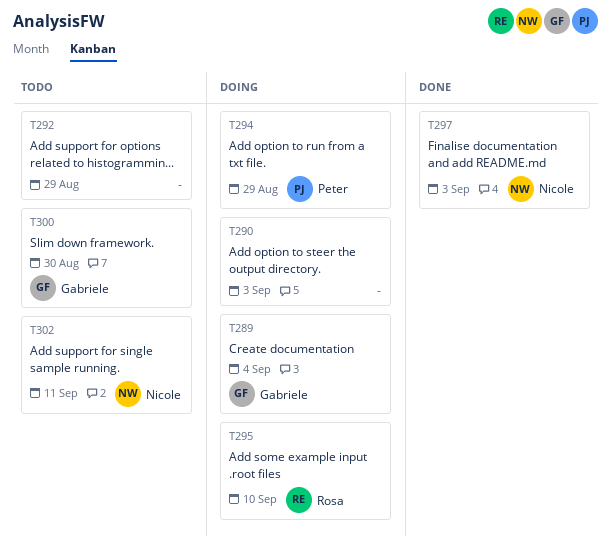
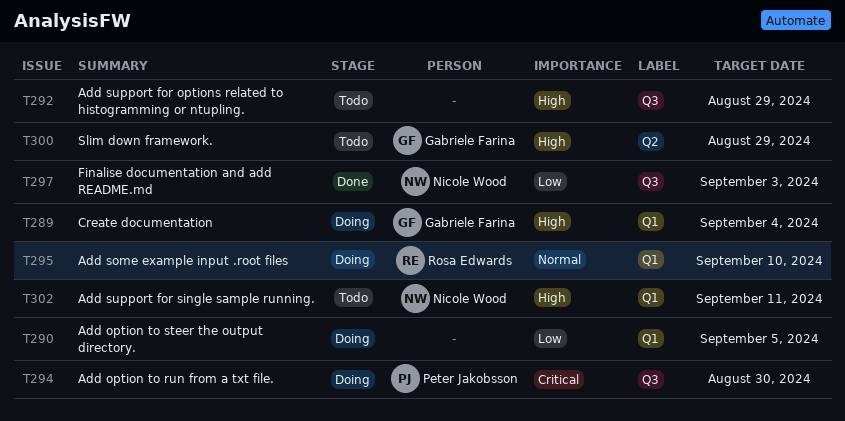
T290, due: Sep 3 -> Sep 5
T294, due: Aug 29 -> Aug 30
T300, due: Aug 30 -> Aug 29

